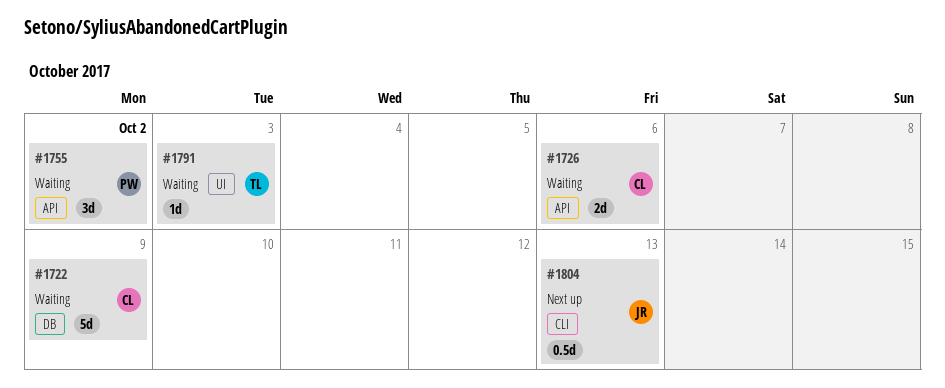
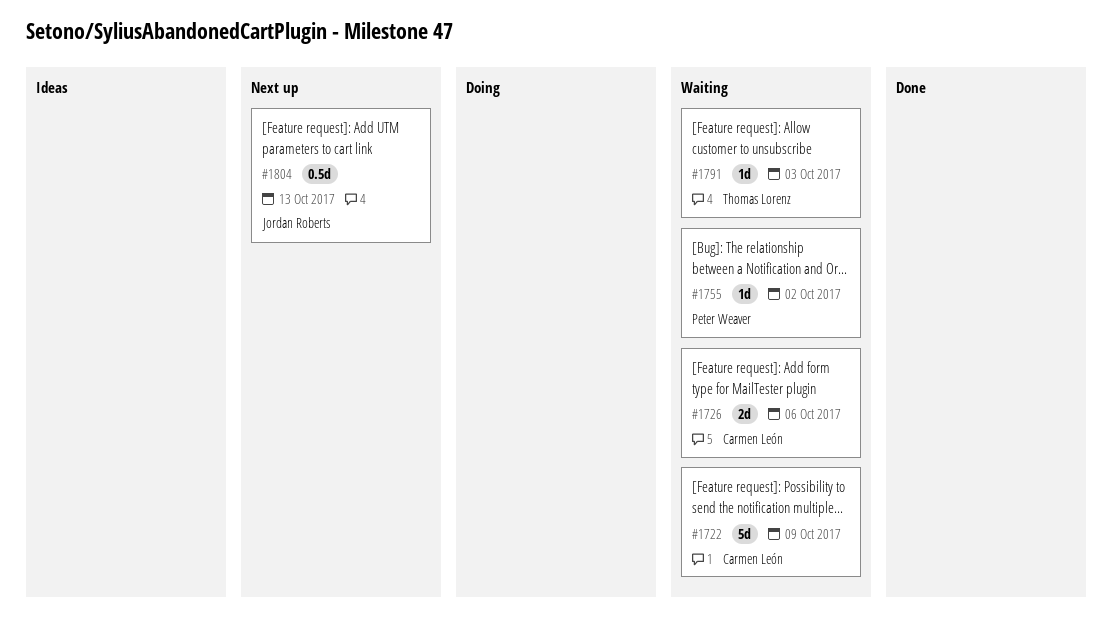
#1755, estimate: 3d -> 1d

